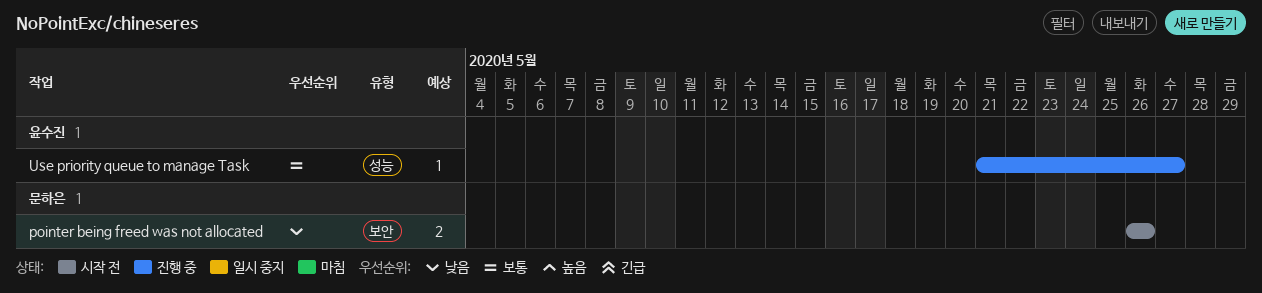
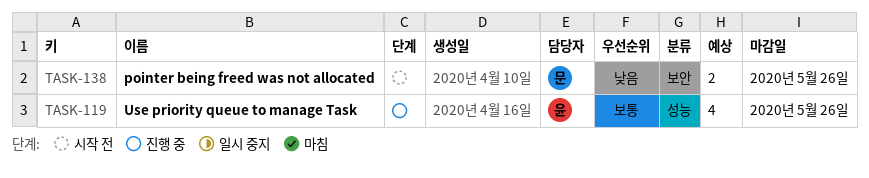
Use priority queue to manage Task, estimate: 1 -> 4
Use priority queue to manage Task, due: May 27 -> May 26

